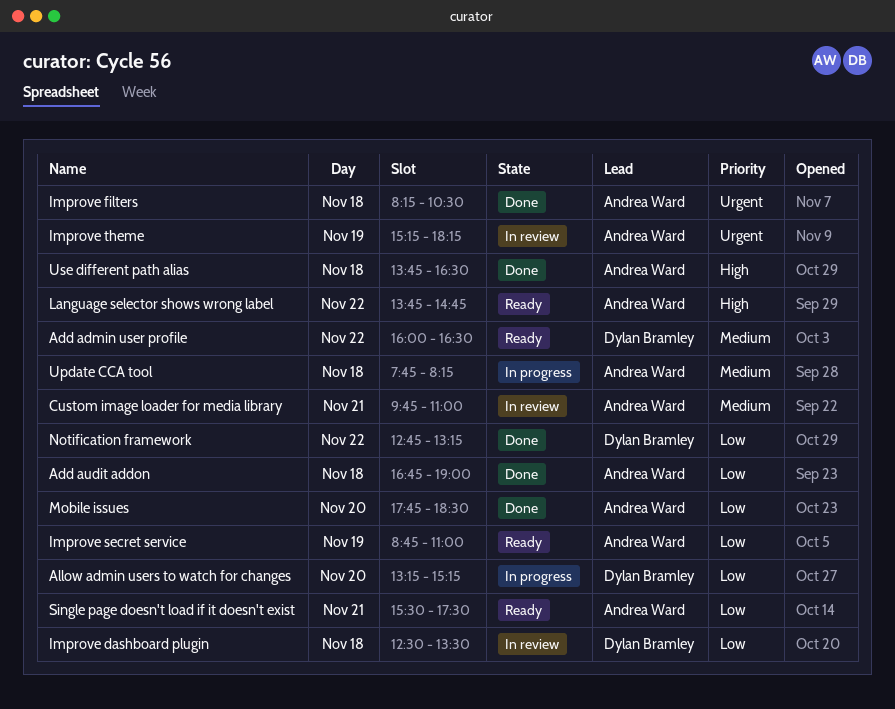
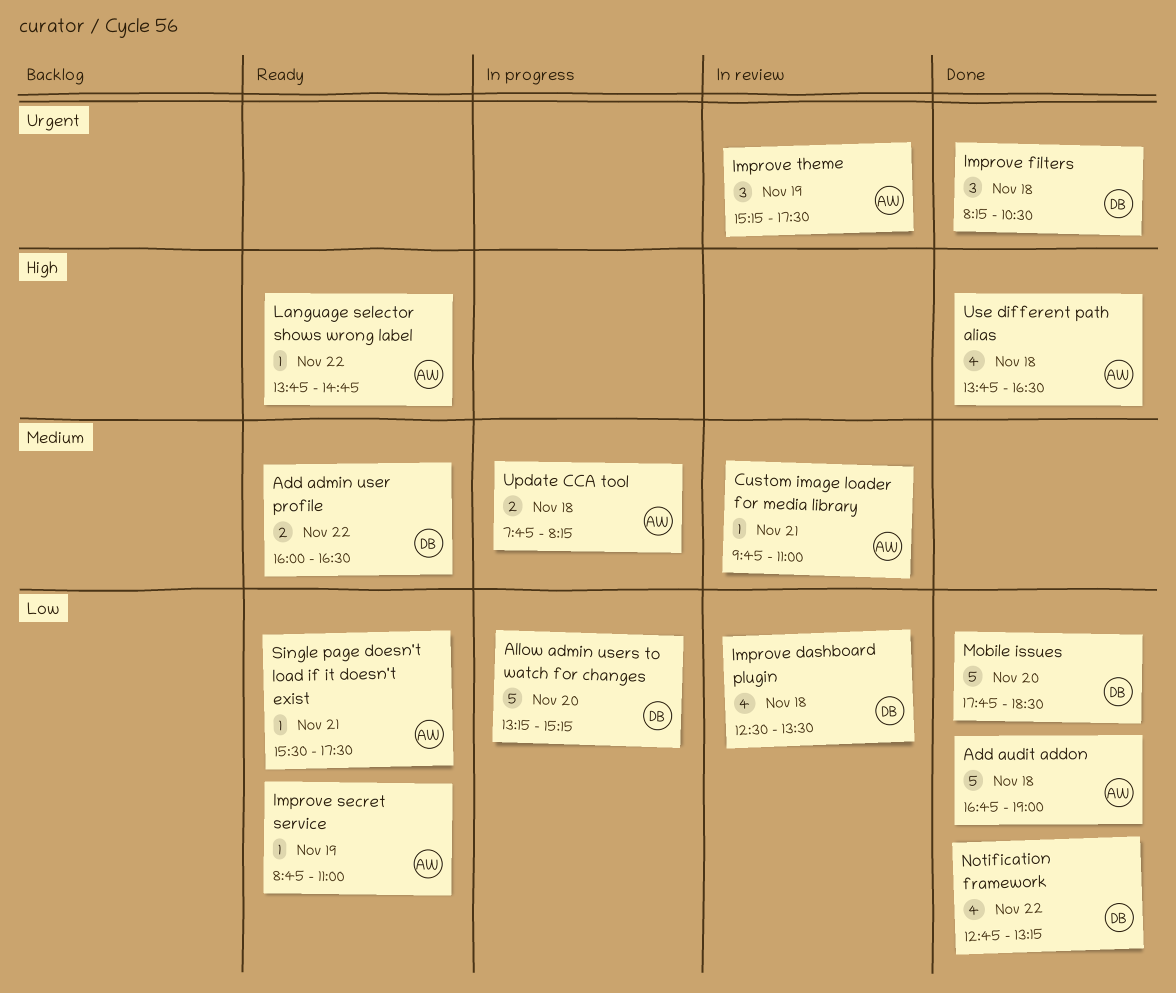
Improve filters, owner: Andrea Ward -> Dylan Bramley
Improve theme, ends: 18:15 -> 17:30
Mobile issues, owner: Andrea Ward -> Dylan Bramley

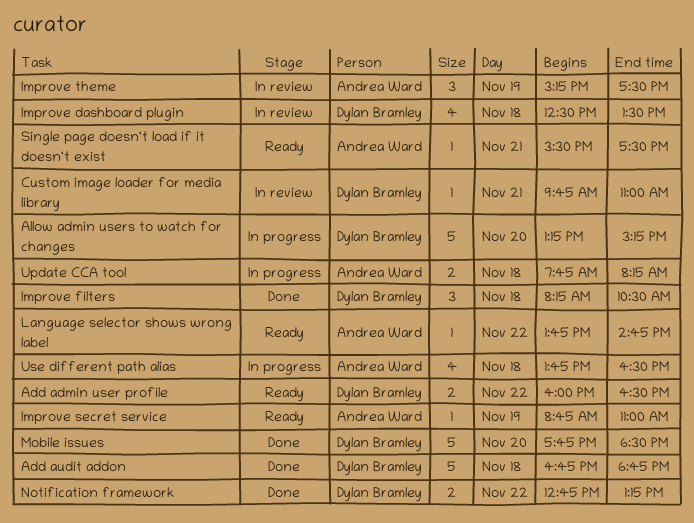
Add audit addon, owner: Andrea Ward -> Dylan Bramley
Add audit addon, ends: 19:00 -> 18:45
Custom image loader for media library, owner: Andrea Ward -> Dylan Bramley
Notification framework, estimate: 4 -> 2
Use different path alias, status: Done -> In progress

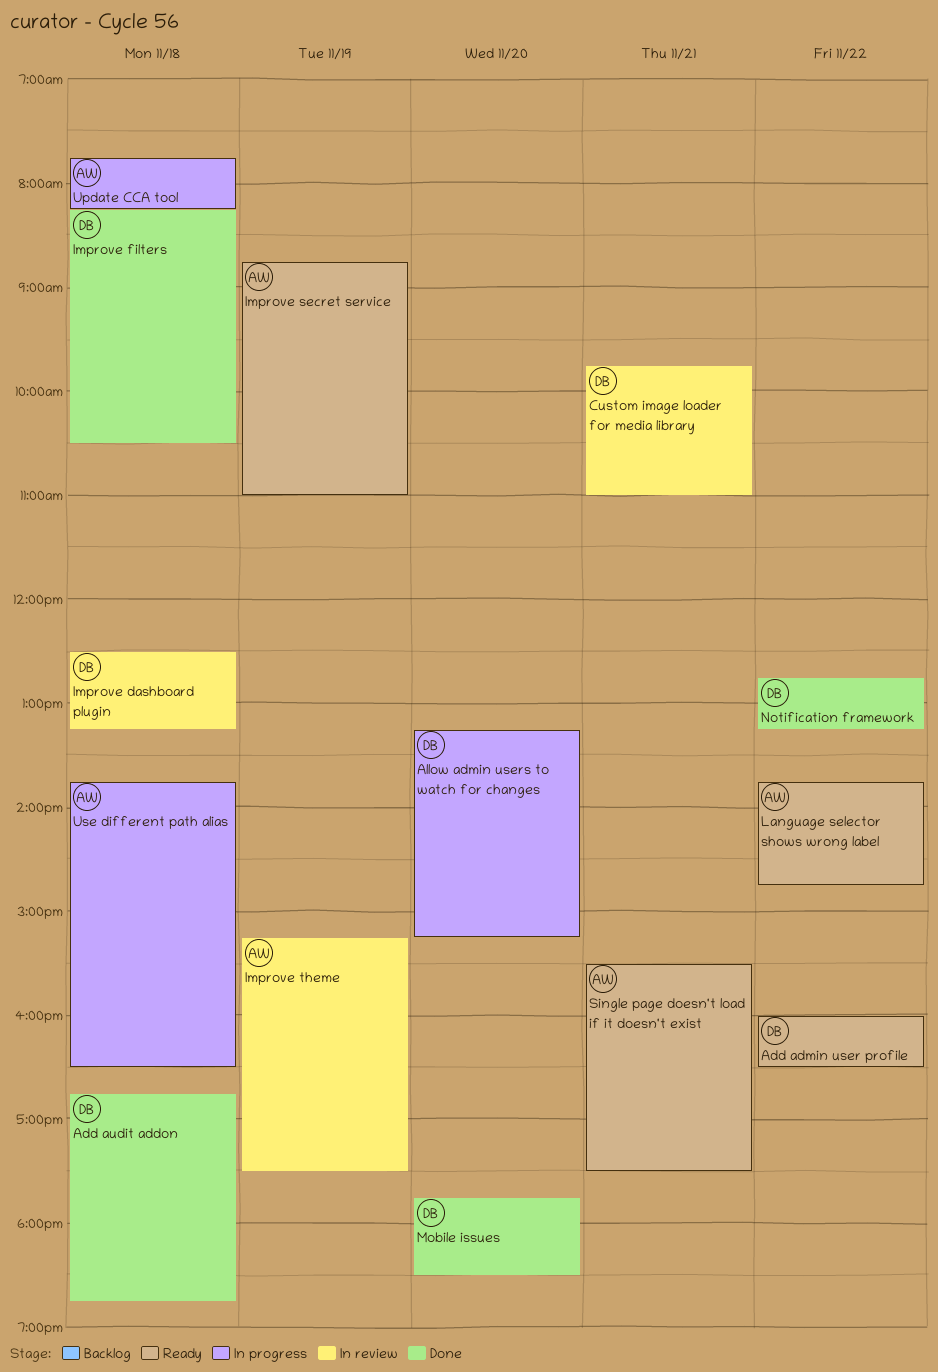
Improve dashboard plugin, ends: 13:30 -> 13:15

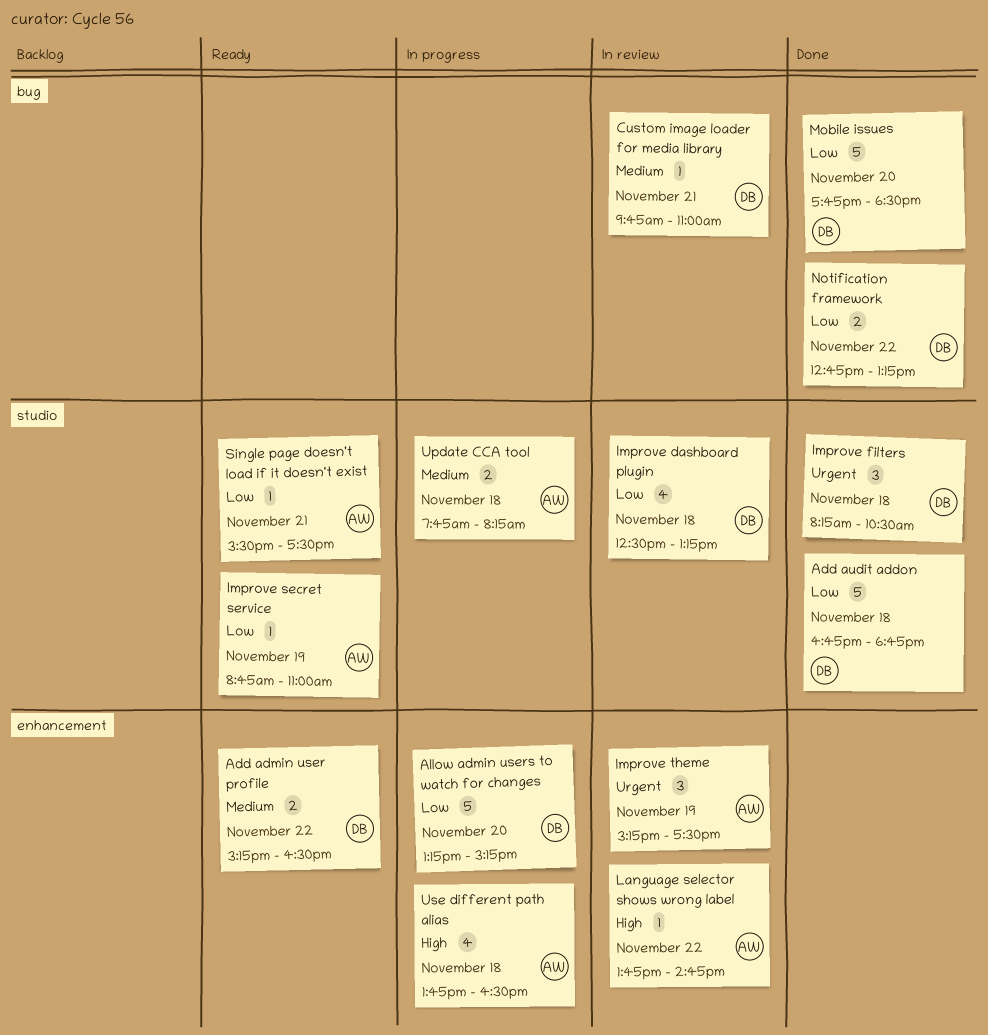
Add admin user profile, begins: 16:00 -> 15:15
Language selector shows wrong label, status: Ready -> In review

